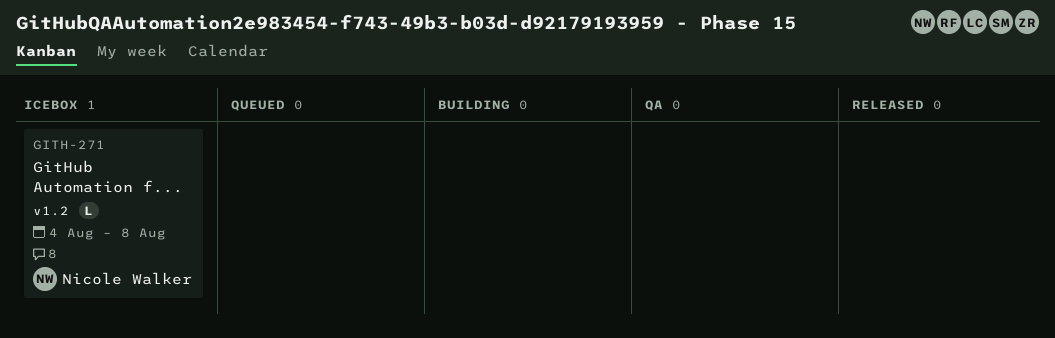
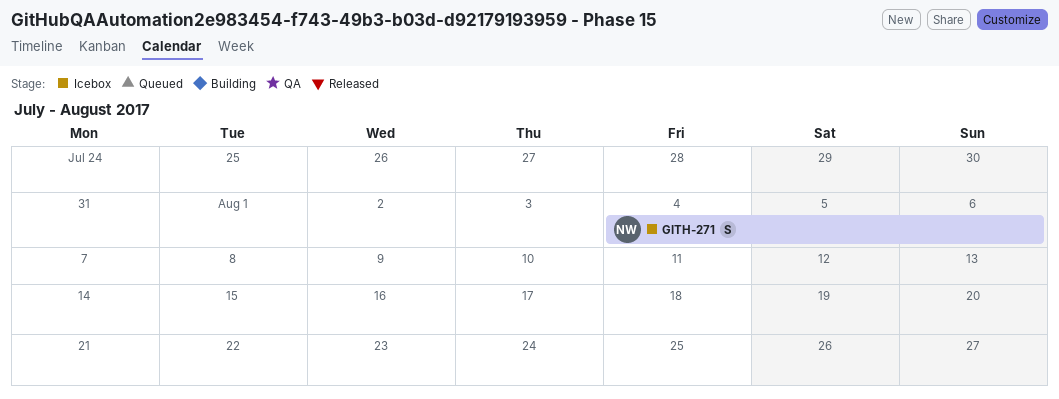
GITH-271, estimate: L -> S
GITH-271, due: Aug 8 -> Aug 6

